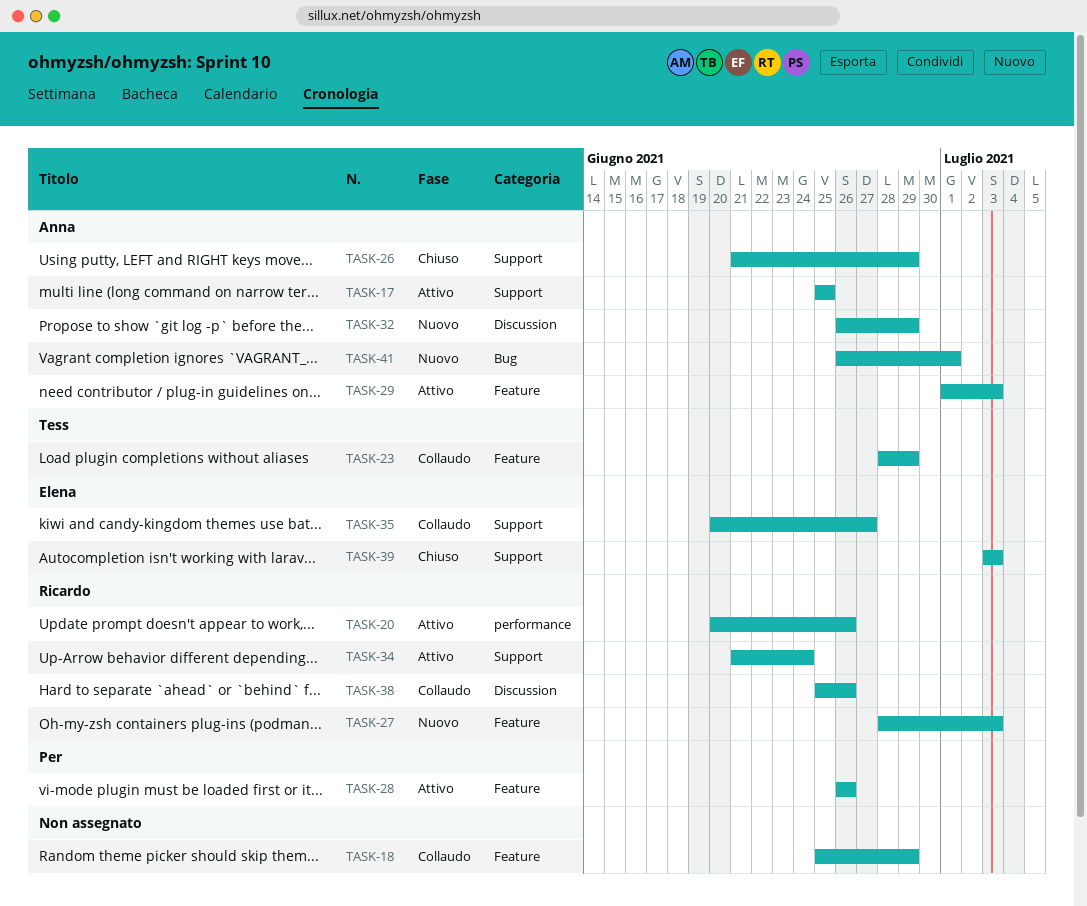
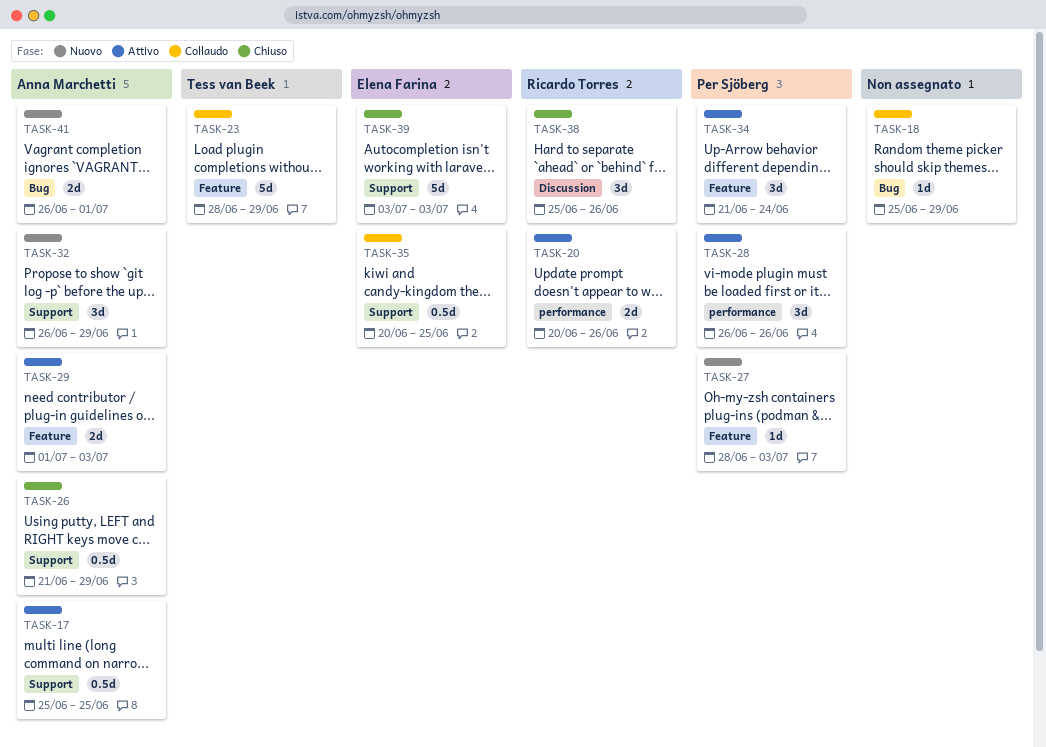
TASK-18, label: Feature -> Bug
TASK-27, owner: Ricardo Torres -> Per Sjöberg
TASK-28, label: Feature -> performance
TASK-32, label: Discussion -> Support
TASK-34, owner: Ricardo Torres -> Per Sjöberg
TASK-34, label: Support -> Feature
TASK-35, due: Jun 27 -> Jun 25
TASK-38, status: Collaudo -> Chiuso

